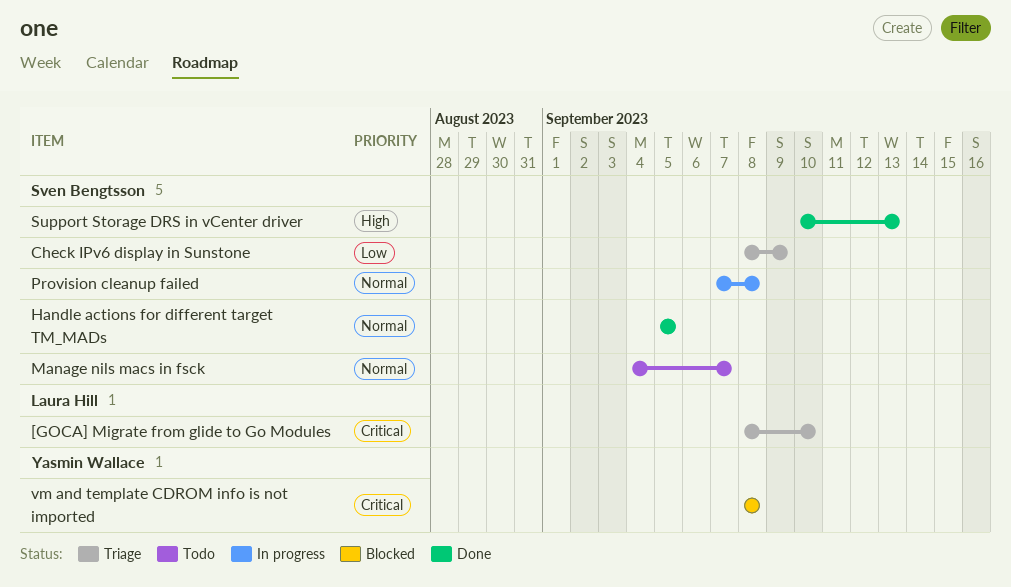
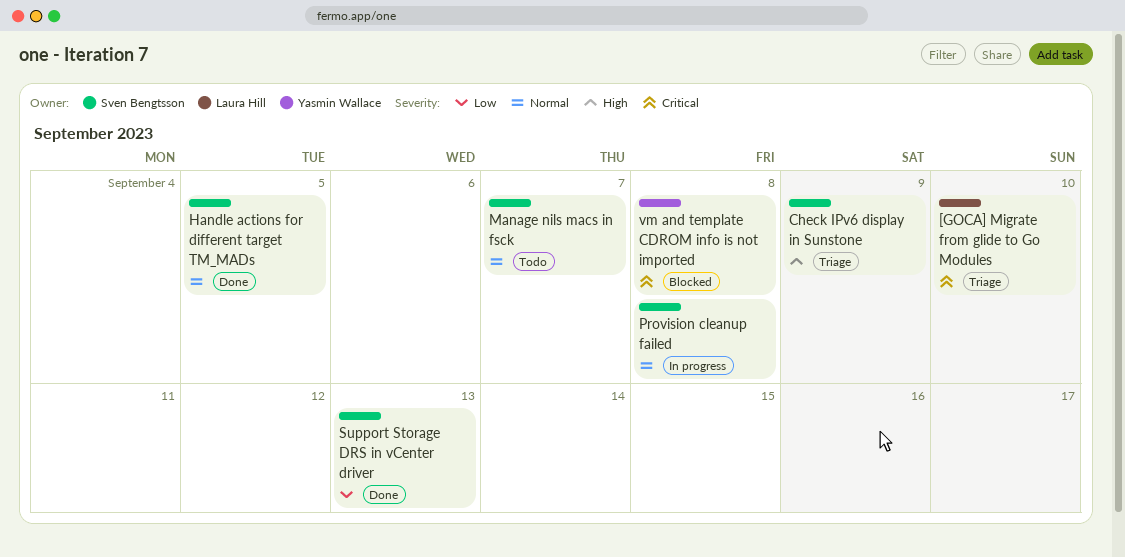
Check IPv6 display in Sunstone, priority: Low -> High
Support Storage DRS in vCenter driver, priority: High -> Low

